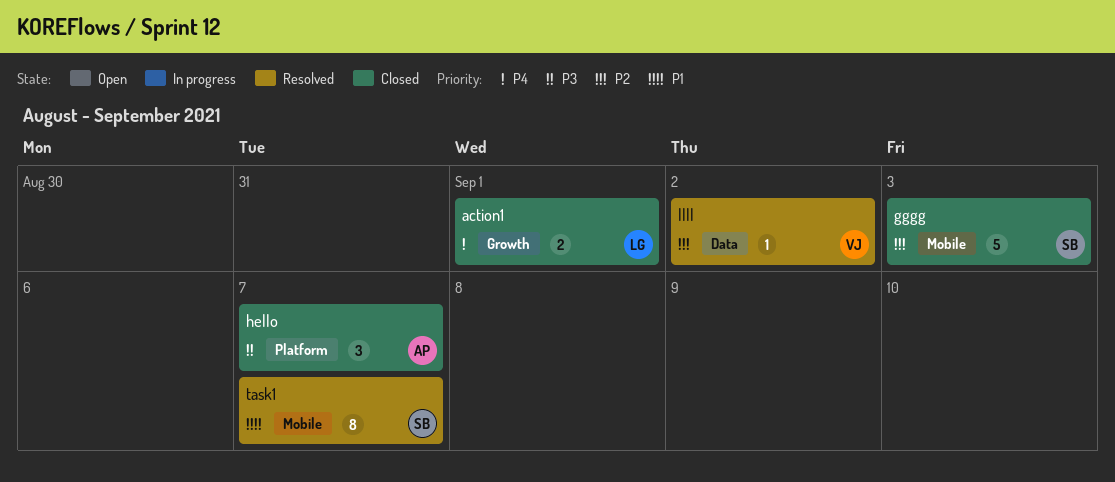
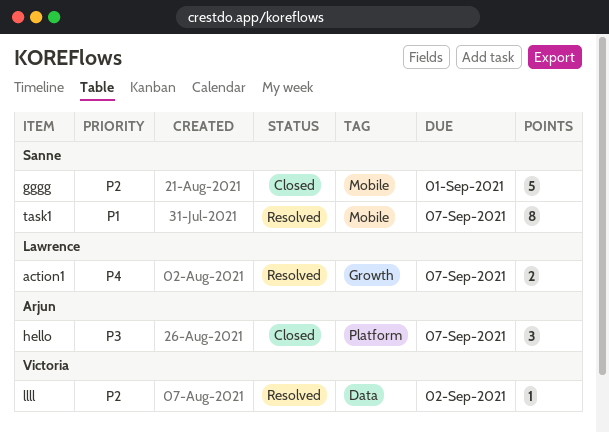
action1, status: Closed -> Resolved
action1, due: Sep 1 -> Sep 7
gggg, due: Sep 3 -> Sep 1

